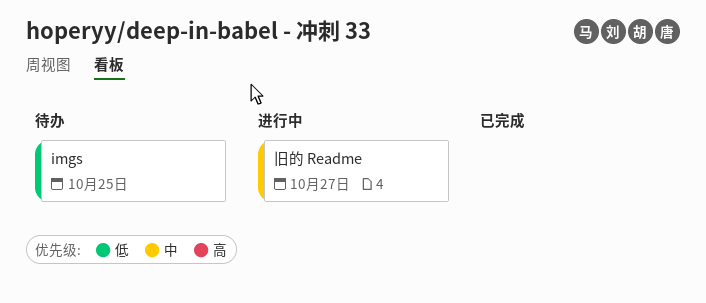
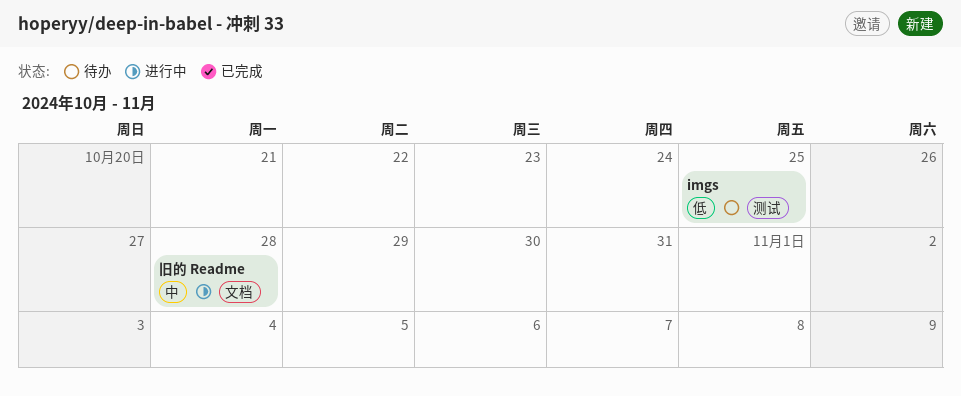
旧的 Readme, due: Oct 27 -> Oct 28

